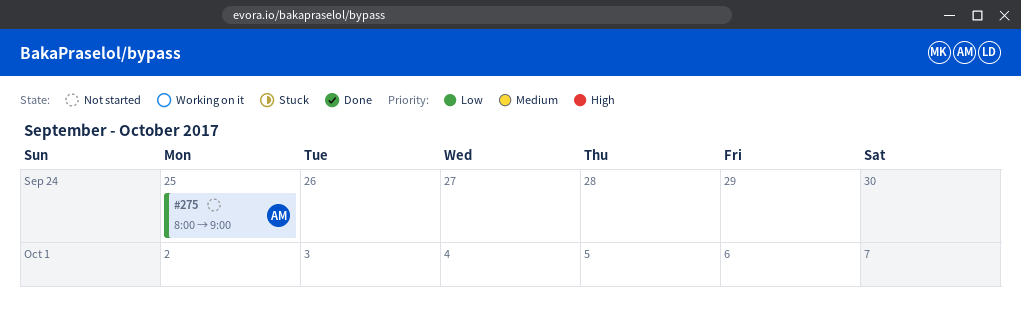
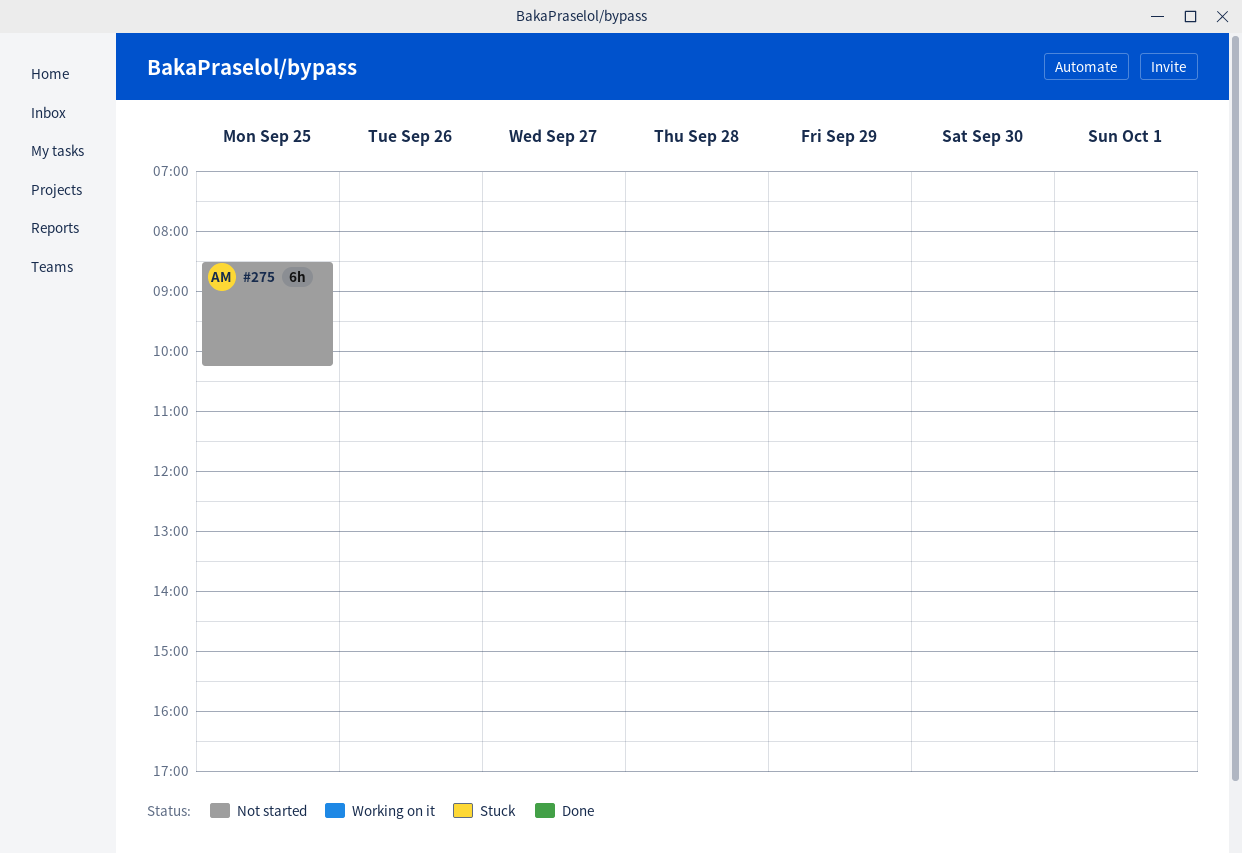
#275, begins: 08:00 -> 08:30
#275, ends: 09:00 -> 10:15

